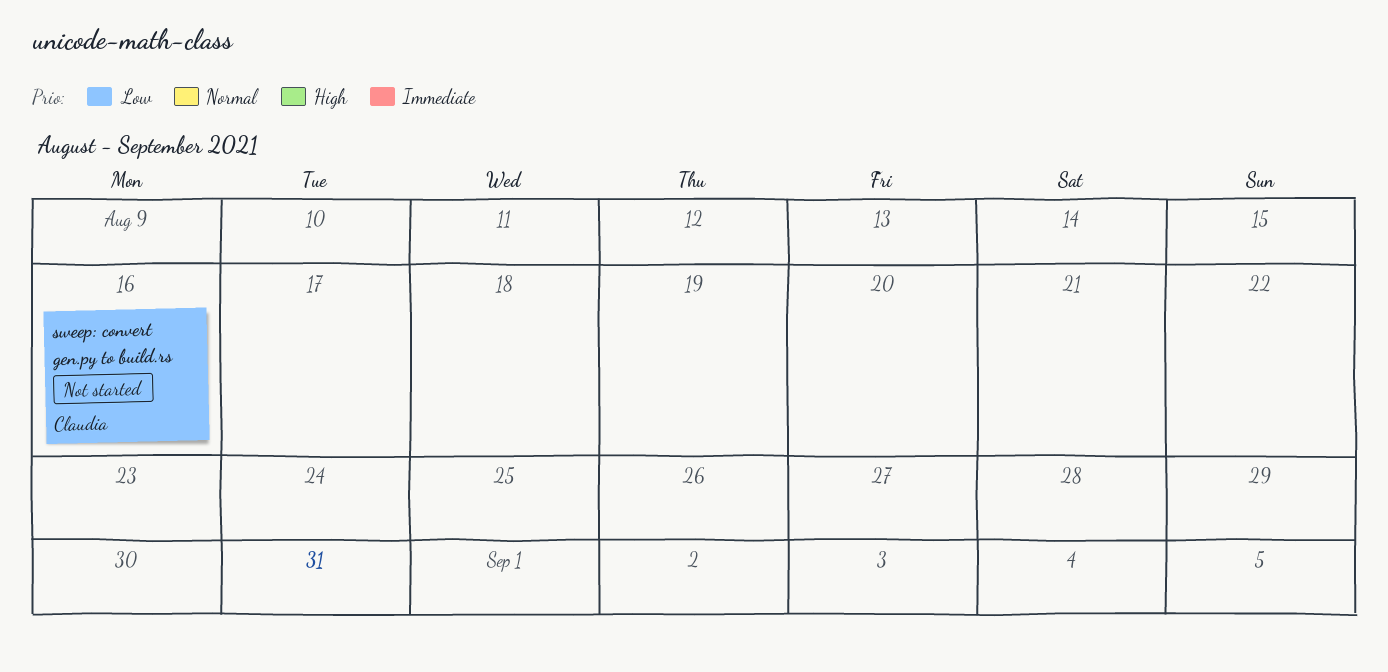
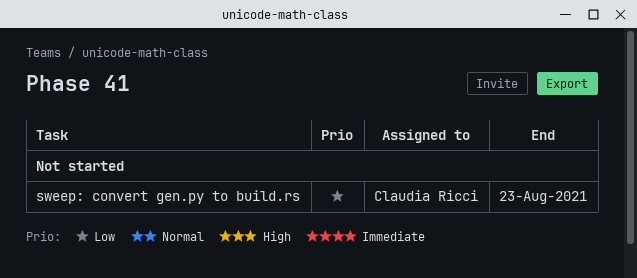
sweep: convert gen.py to build.rs, due: Aug 16 -> Aug 23

